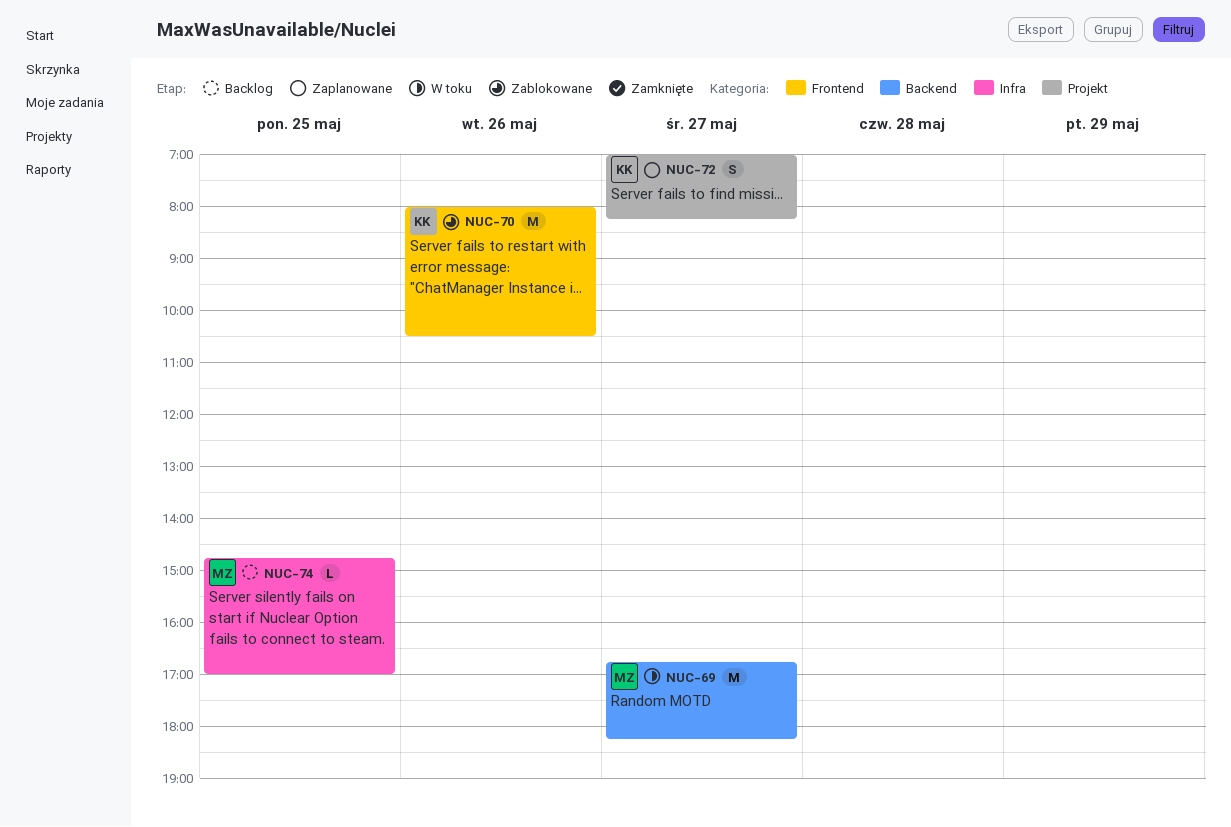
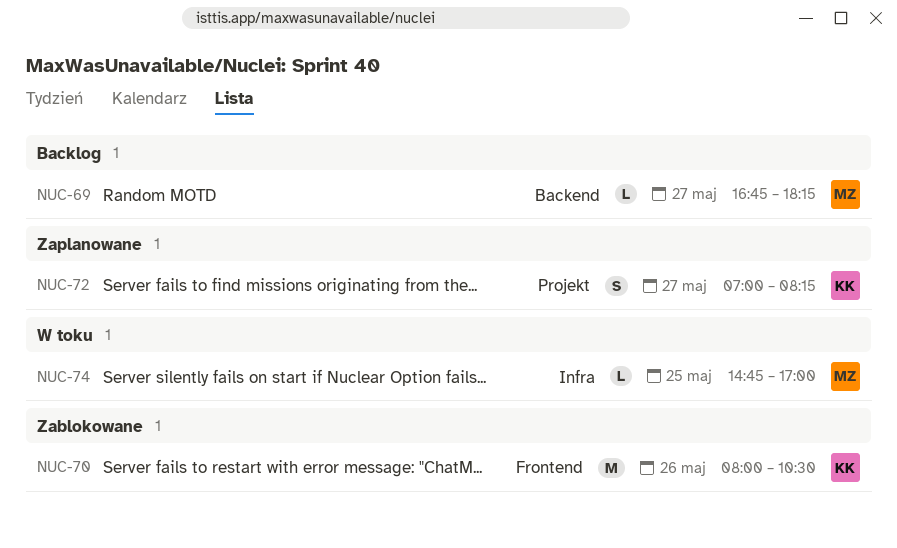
NUC-69, status: W toku -> Backlog
NUC-69, estimate: M -> L
NUC-74, status: Backlog -> W toku

